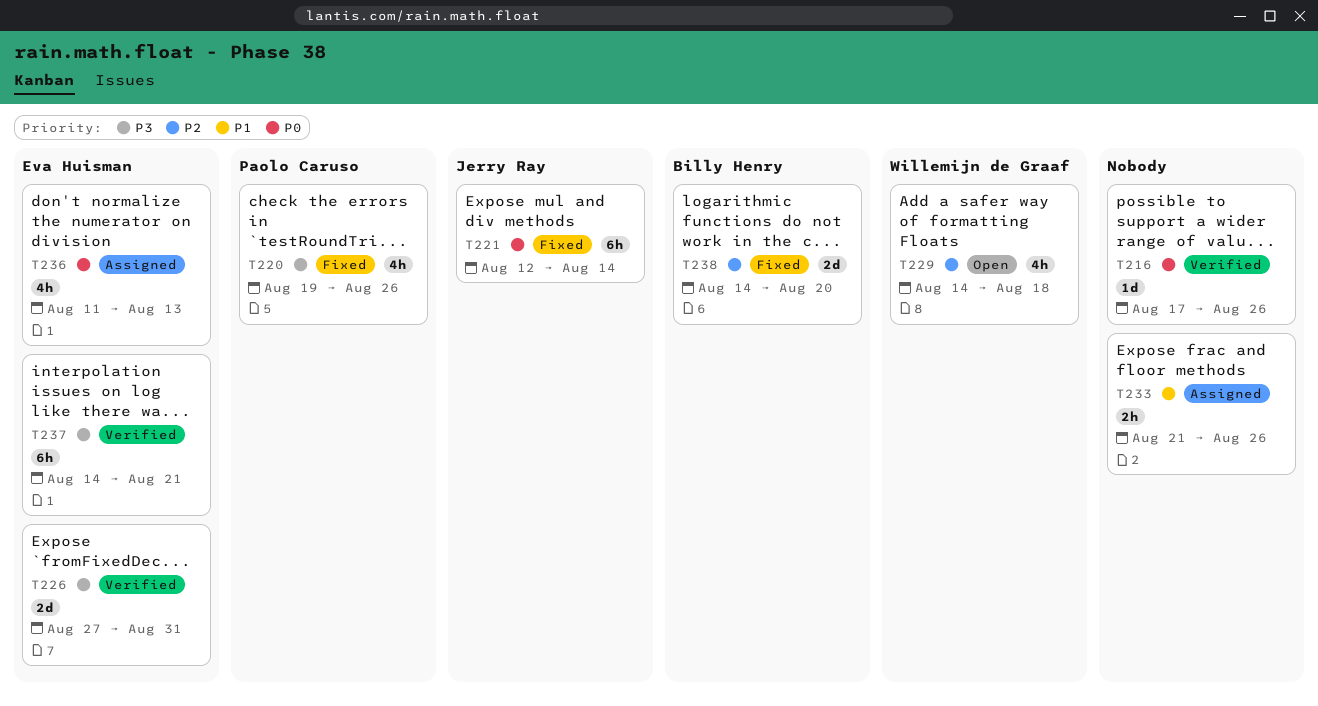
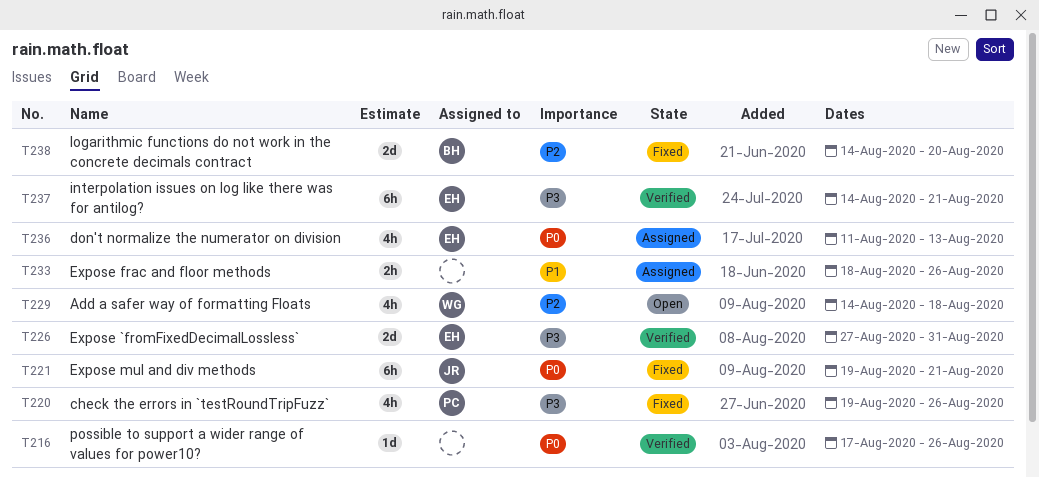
T221, start: Aug 12 -> Aug 19
T221, due: Aug 14 -> Aug 21
T233, start: Aug 21 -> Aug 18

